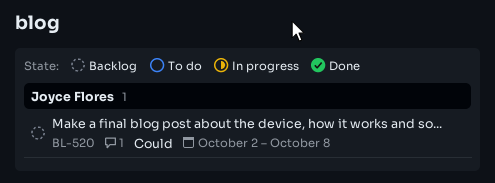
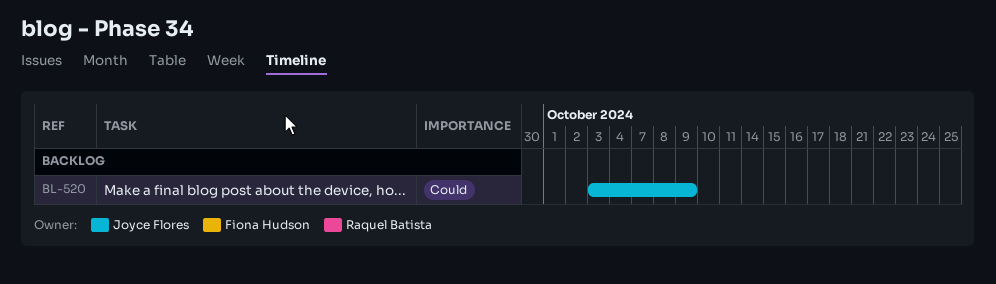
BL-520, start: Oct 2 -> Oct 3
BL-520, due: Oct 8 -> Oct 9

